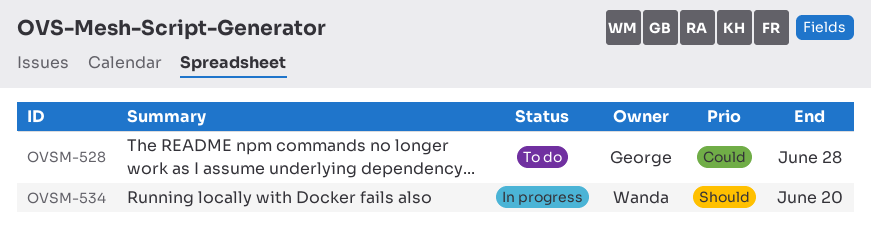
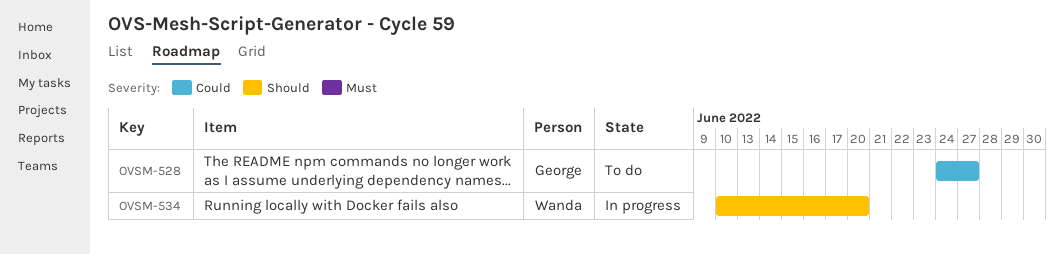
OVSM-528, due: Jun 28 -> Jun 27

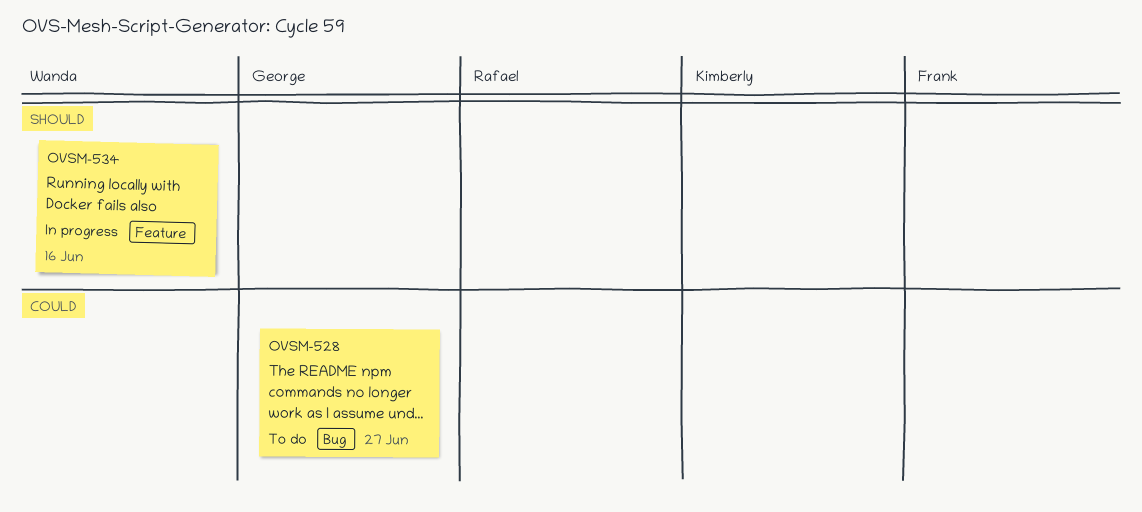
OVSM-534, due: Jun 20 -> Jun 16

